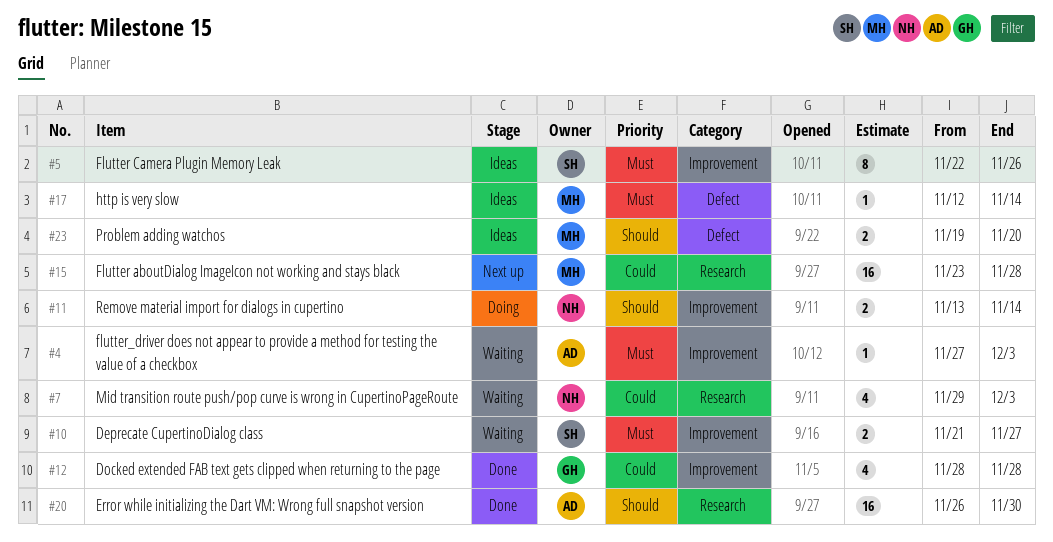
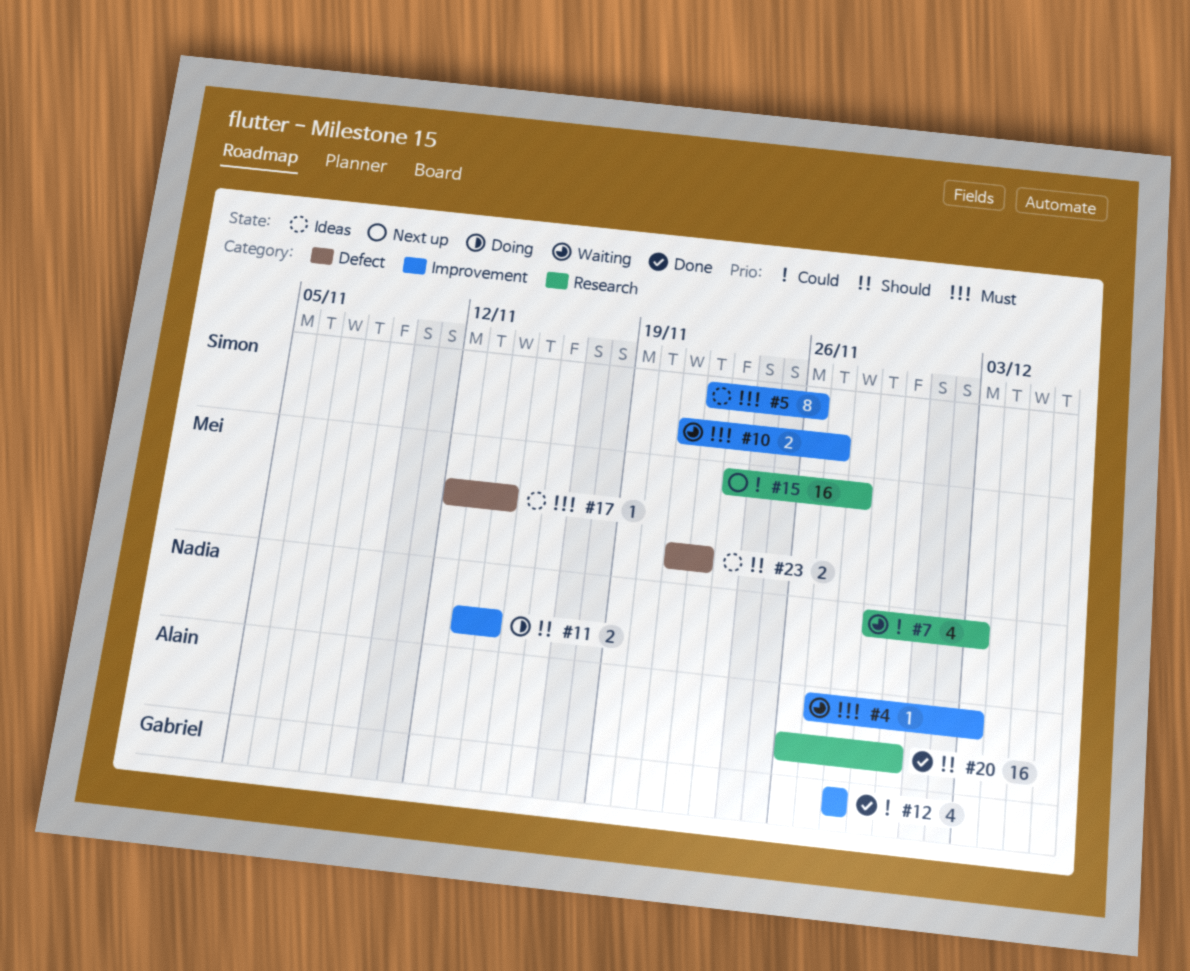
#23, start: Nov 19 -> Nov 21
#23, due: Nov 20 -> Nov 22

